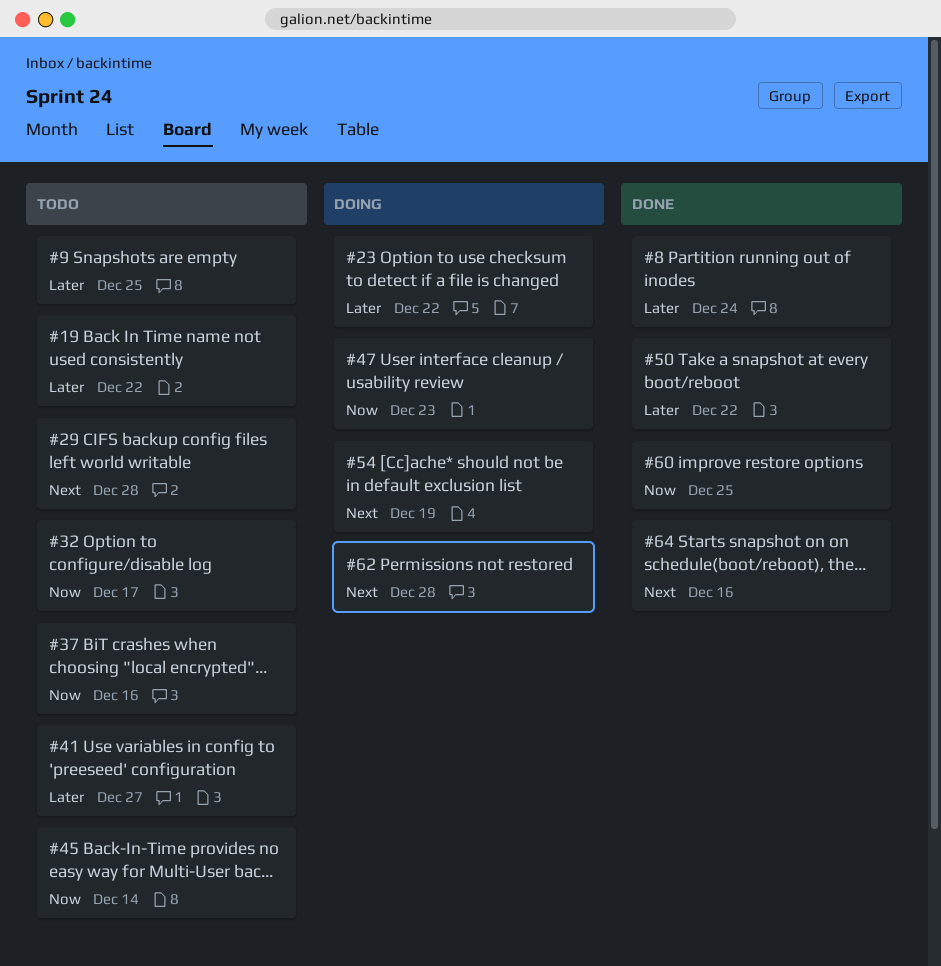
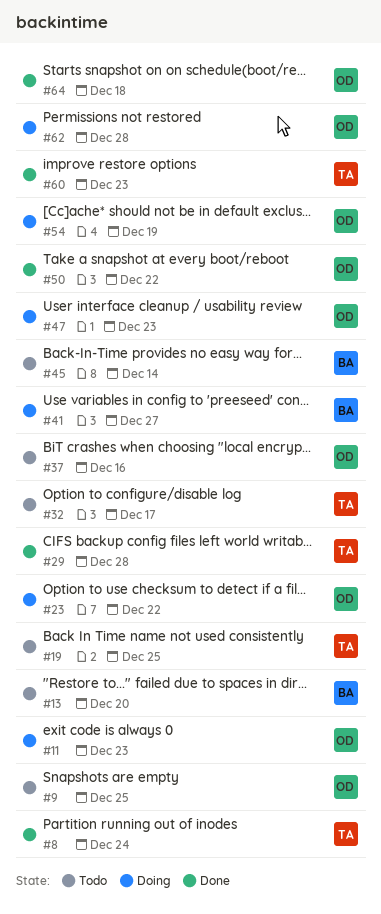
#11: none -> present
#13: none -> present
#19, due: Dec 22 -> Dec 25
#29, status: Todo -> Done
#41, status: Todo -> Doing
#60, due: Dec 25 -> Dec 23
#64, due: Dec 16 -> Dec 18

